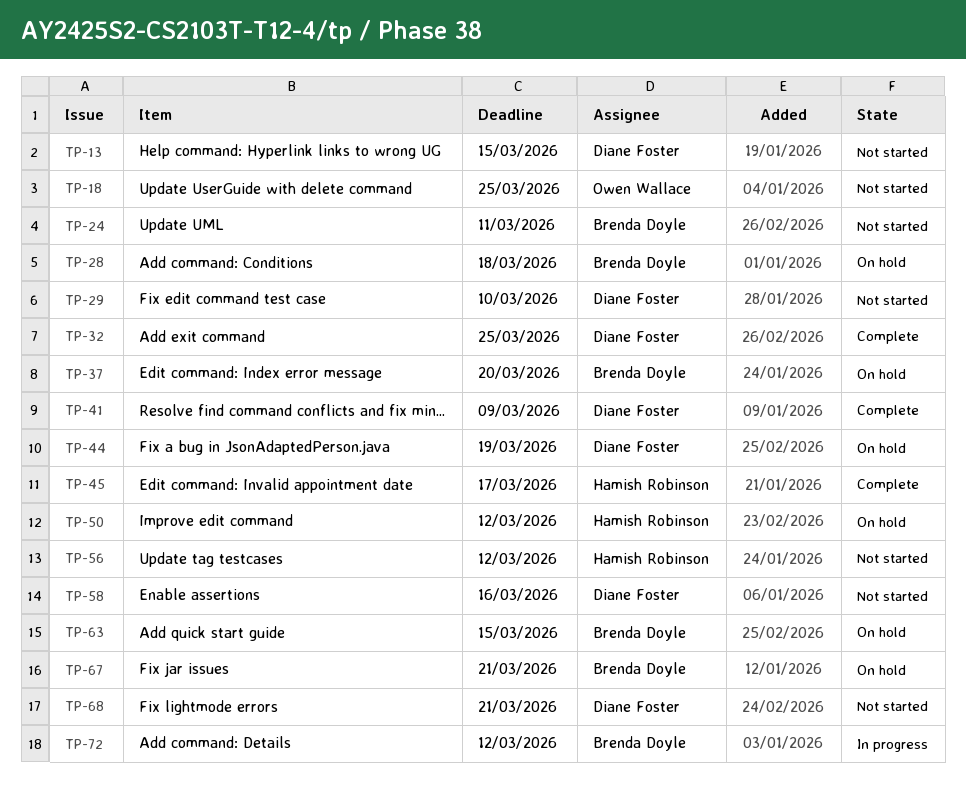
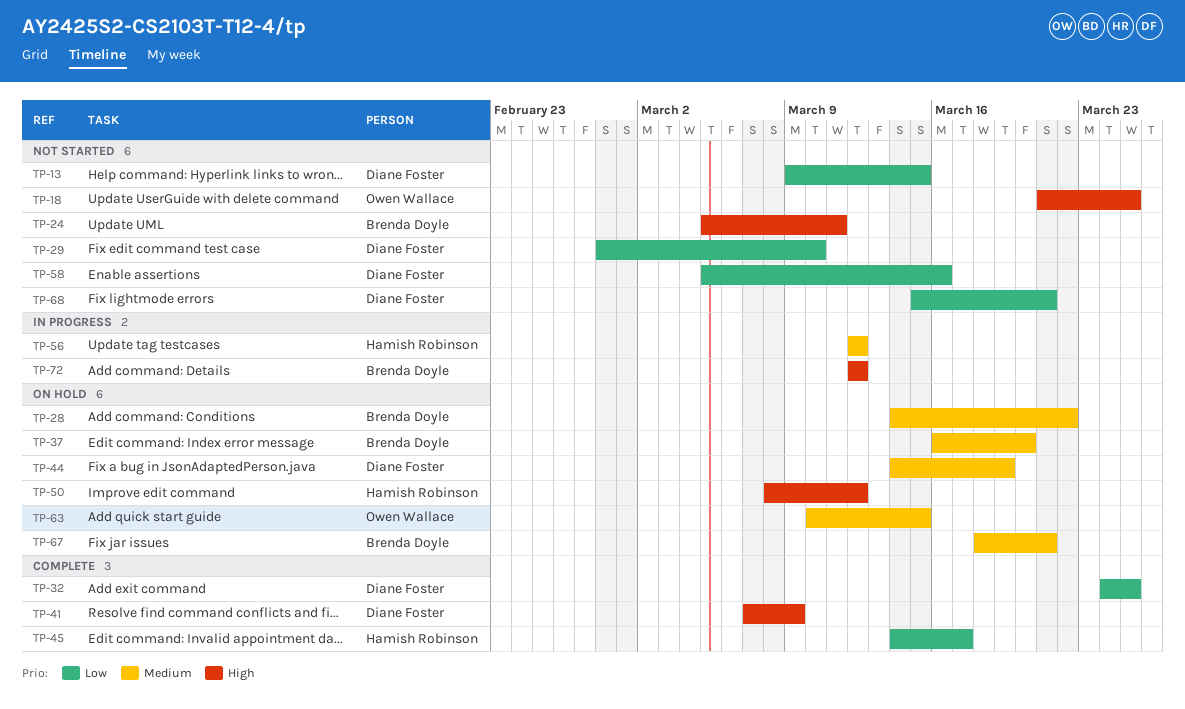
TP-28, due: Mar 18 -> Mar 22
TP-56, status: Not started -> In progress
TP-63, owner: Brenda Doyle -> Owen Wallace

